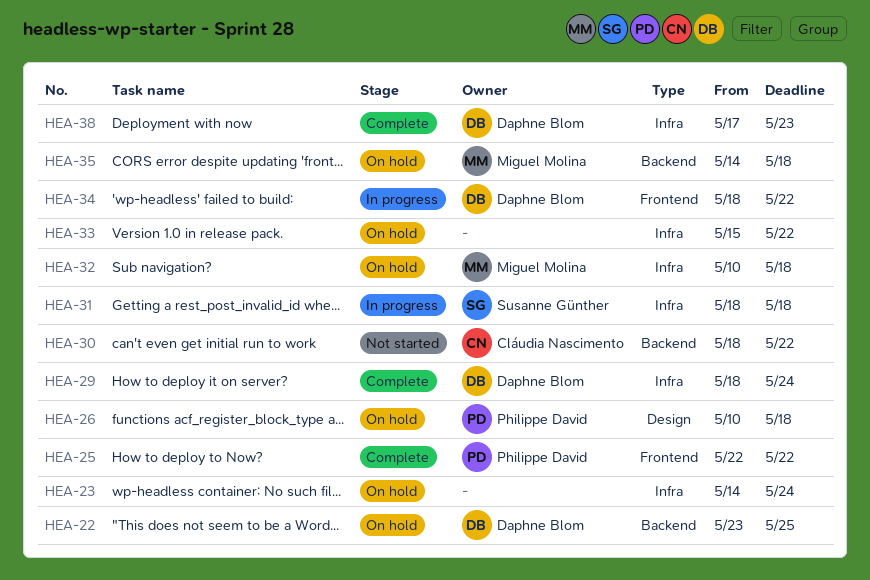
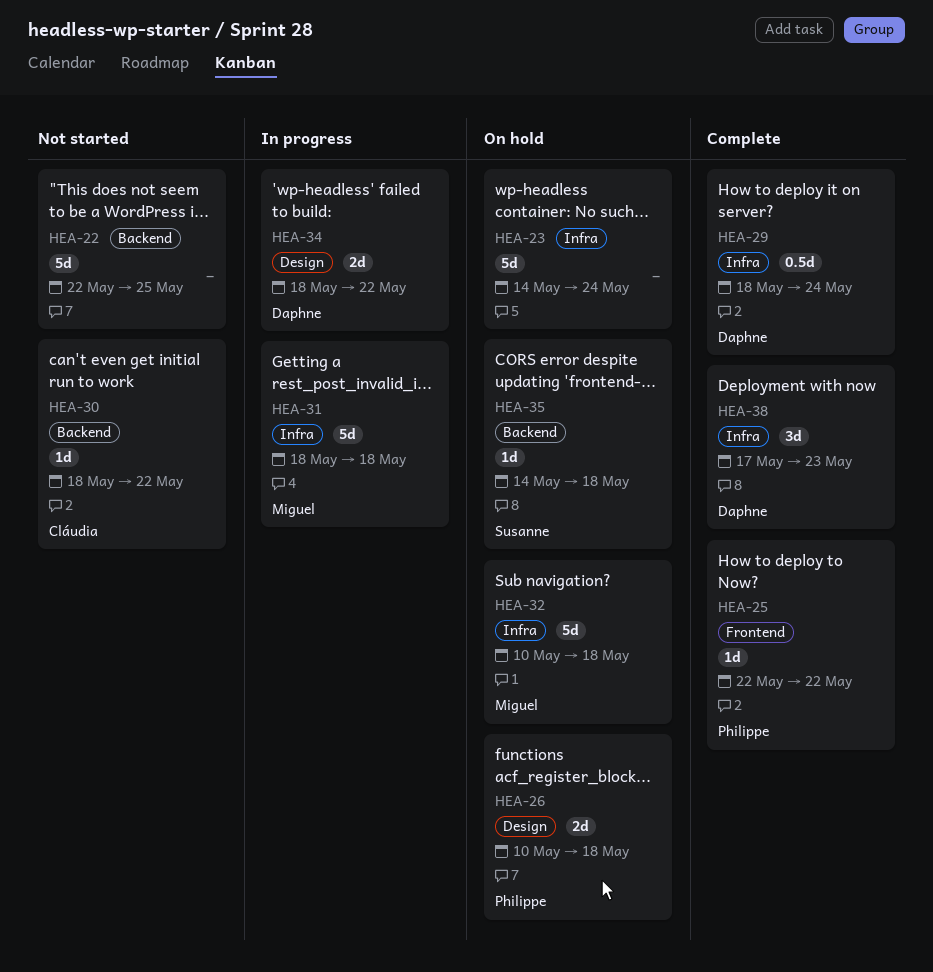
HEA-22, status: On hold -> Not started
HEA-22, owner: Daphne Blom -> none
HEA-22, start: May 23 -> May 22
HEA-31, owner: Susanne Günther -> Miguel Molina
HEA-33: present -> none
HEA-34, label: Frontend -> Design
HEA-35, owner: Miguel Molina -> Susanne Günther

